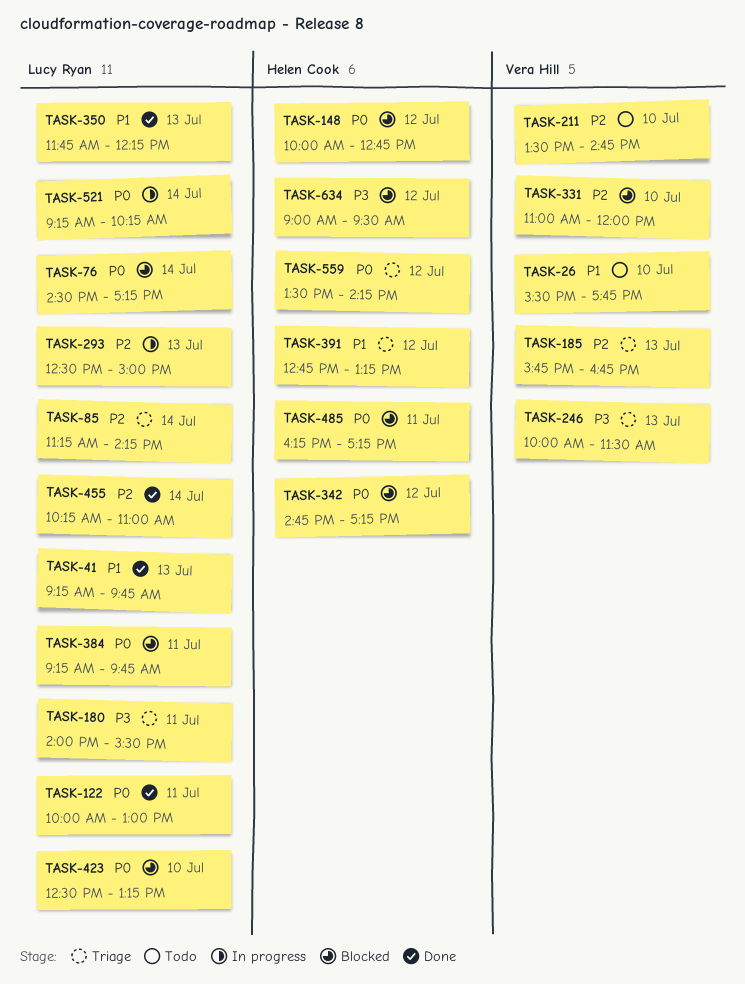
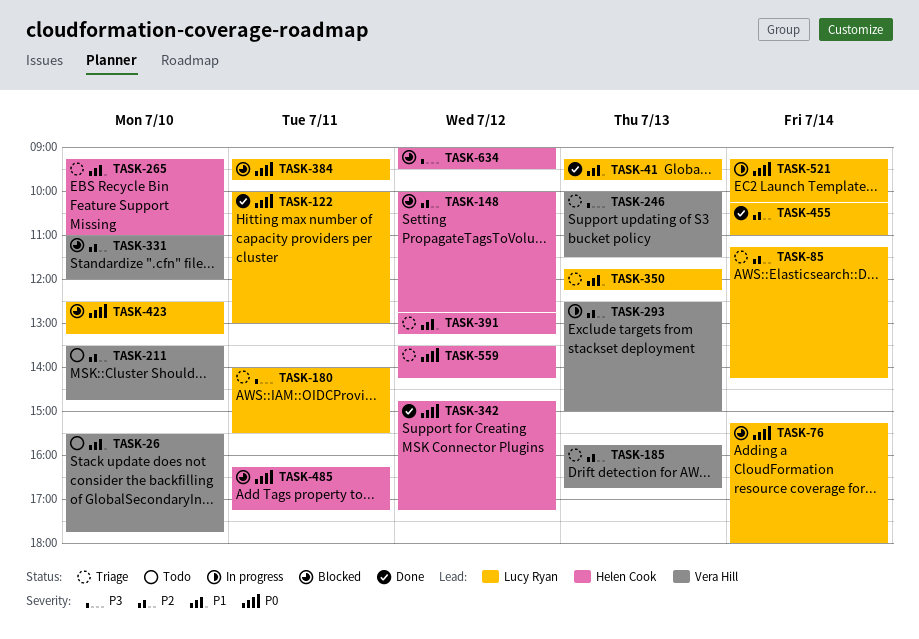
TASK-76, begins: 14:30 -> 15:15
TASK-76, ends: 17:15 -> 18:00
TASK-148, priority: P0 -> P2
TASK-265: none -> present
TASK-293, owner: Lucy Ryan -> Vera Hill
TASK-342, status: Blocked -> Done
TASK-350, status: Done -> Triage

